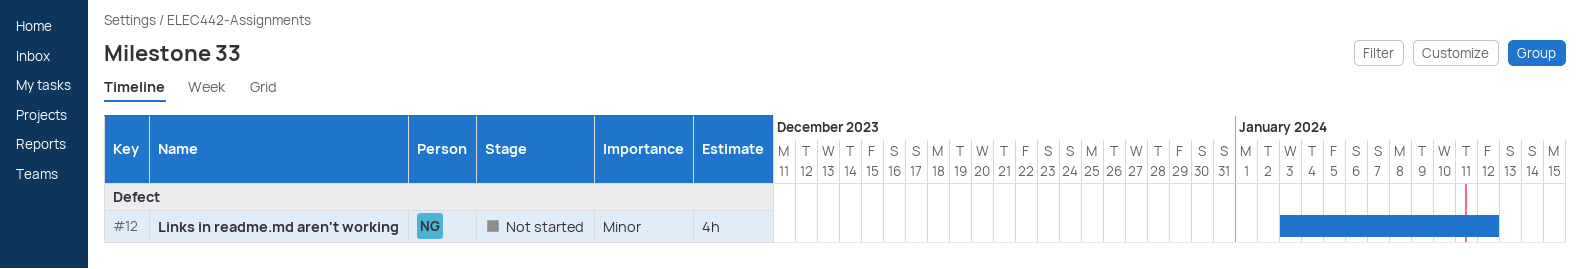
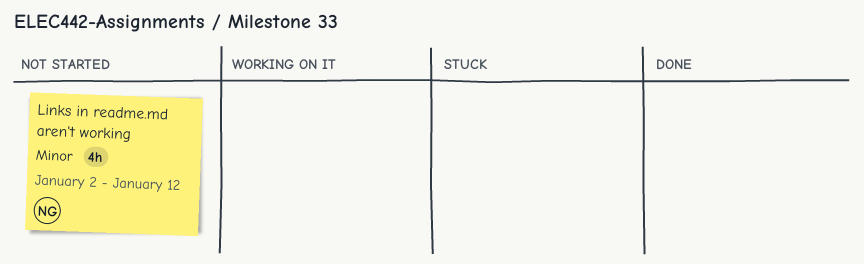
Links in readme.md aren't working, start: Jan 3 -> Jan 2

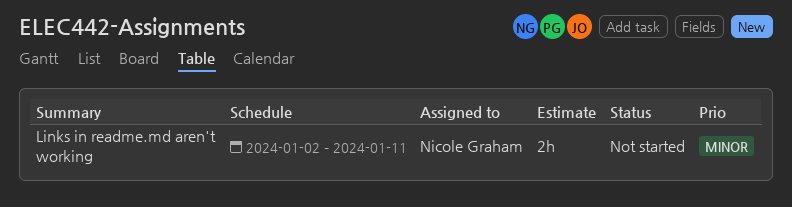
Links in readme.md aren't working, estimate: 4h -> 2h
Links in readme.md aren't working, due: Jan 12 -> Jan 11

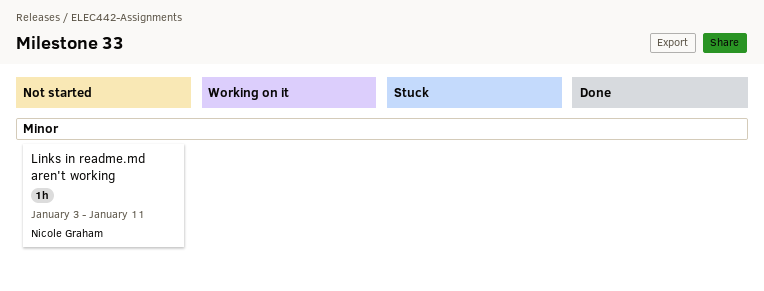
Links in readme.md aren't working, estimate: 2h -> 1h
Links in readme.md aren't working, start: Jan 2 -> Jan 3

